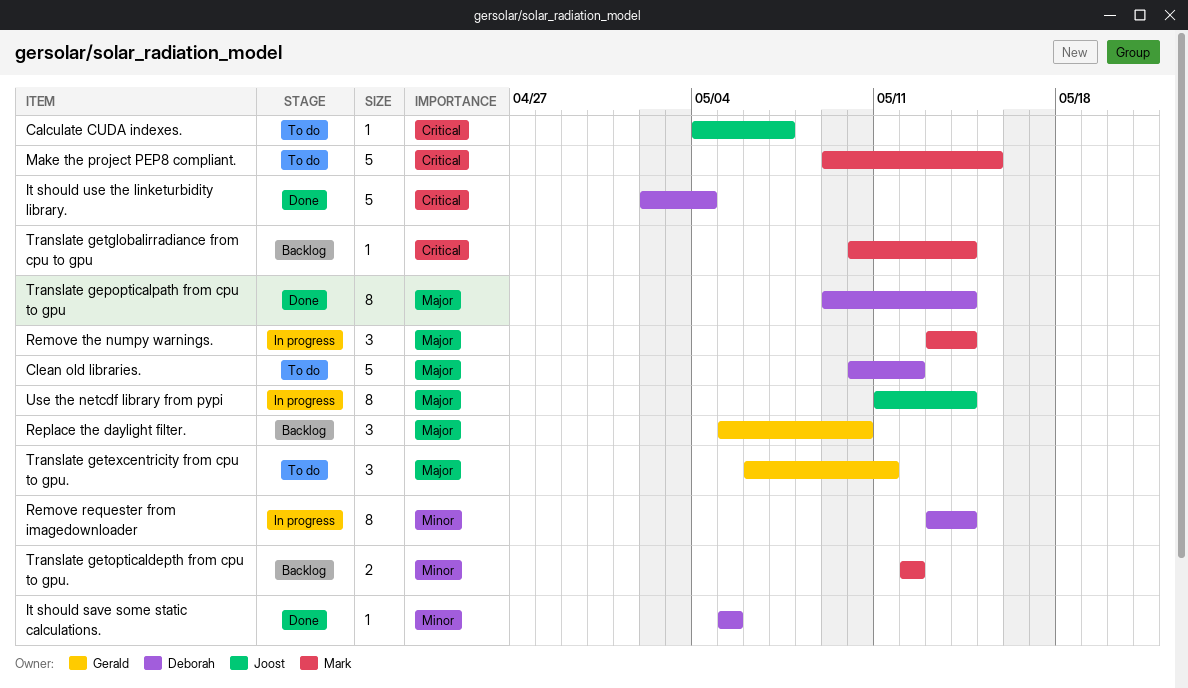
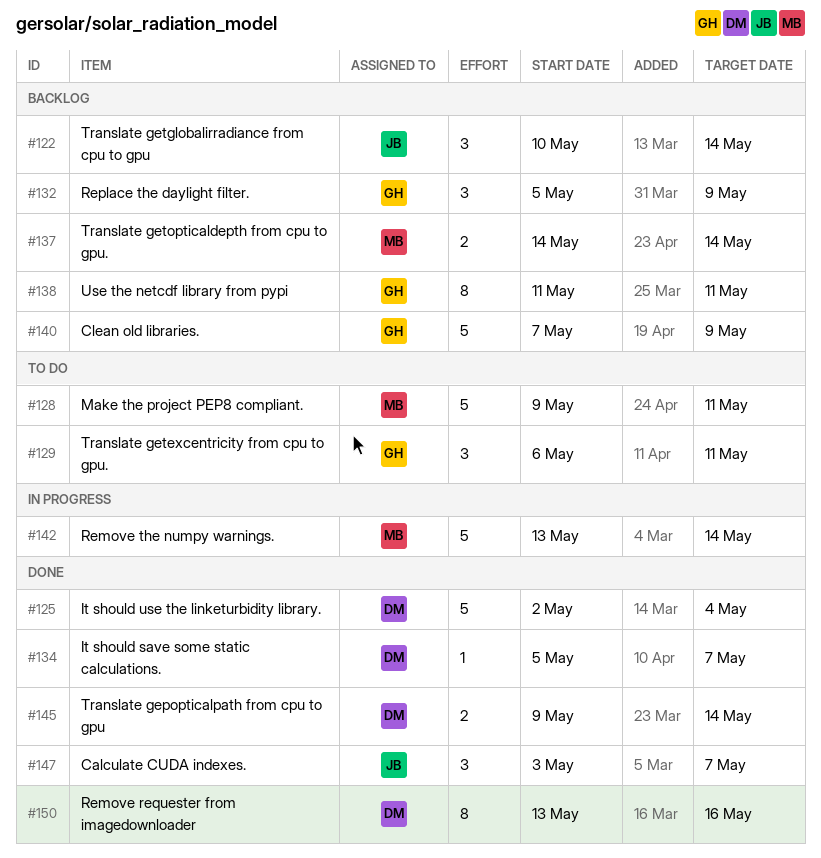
Calculate CUDA indexes., status: To do -> Done
Calculate CUDA indexes., estimate: 1 -> 3
Calculate CUDA indexes., start: May 4 -> May 3
Clean old libraries., status: To do -> Backlog
Clean old libraries., owner: Deborah -> Gerald
Clean old libraries., start: May 10 -> May 7
Clean old libraries., due: May 12 -> May 9
It should save some static calculations., due: May 5 -> May 7
Make the project PEP8 compliant., due: May 15 -> May 11
Remove requester from imagedownloader, status: In progress -> Done
Remove requester from imagedownloader, due: May 14 -> May 16
Remove the numpy warnings., estimate: 3 -> 5
Replace the daylight filter., due: May 10 -> May 9
Translate gepopticalpath from cpu to gpu, estimate: 8 -> 2
Translate getglobalirradiance from cpu to gpu, owner: Mark -> Joost
Translate getglobalirradiance from cpu to gpu, estimate: 1 -> 3
Translate getopticaldepth from cpu to gpu., start: May 12 -> May 14
Translate getopticaldepth from cpu to gpu., due: May 12 -> May 14
Use the netcdf library from pypi, status: In progress -> Backlog
Use the netcdf library from pypi, owner: Joost -> Gerald
Use the netcdf library from pypi, due: May 14 -> May 11

